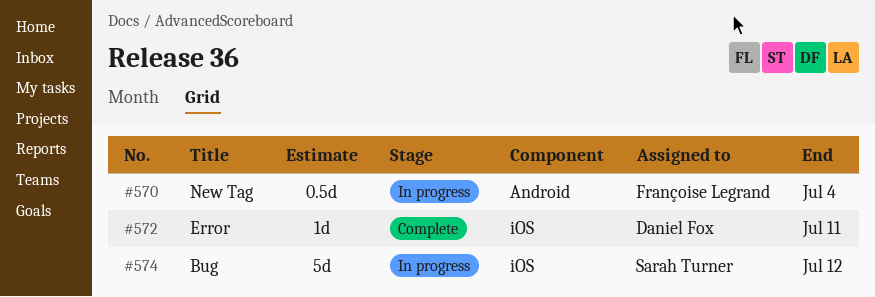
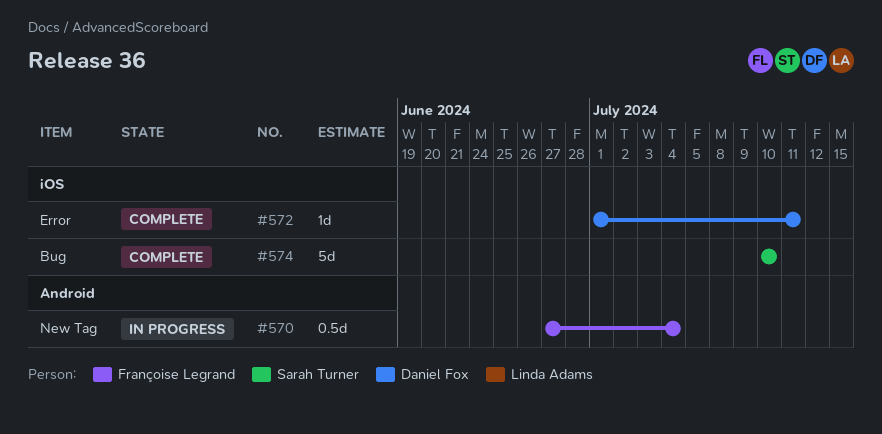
#574, status: In progress -> Complete
#574, due: Jul 12 -> Jul 10

